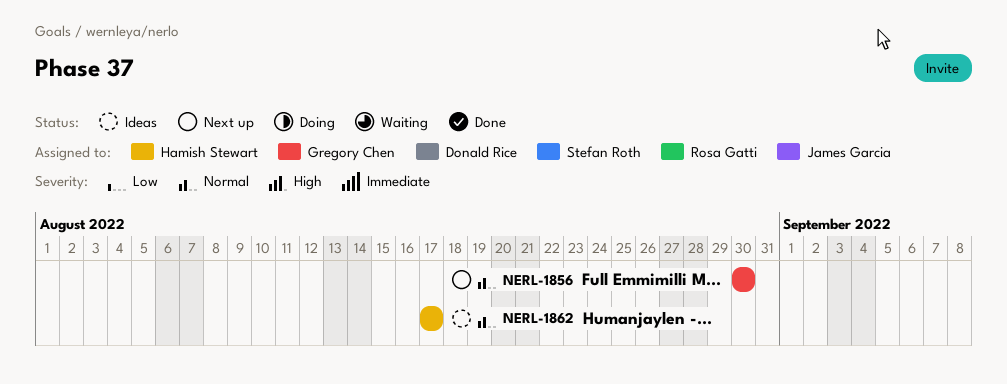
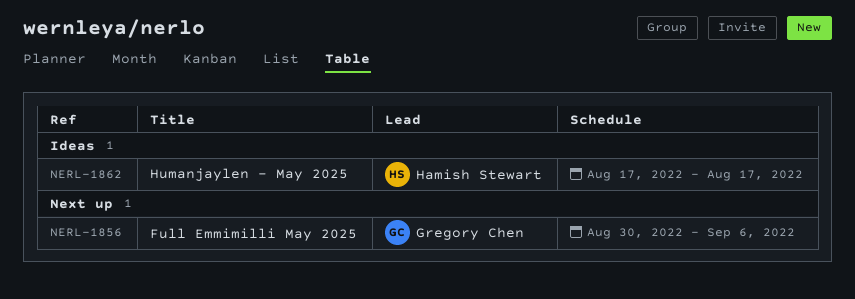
NERL-1856, due: Aug 30 -> Sep 6

